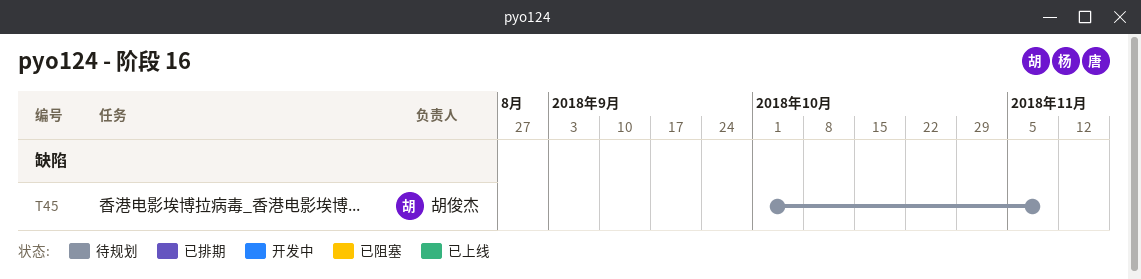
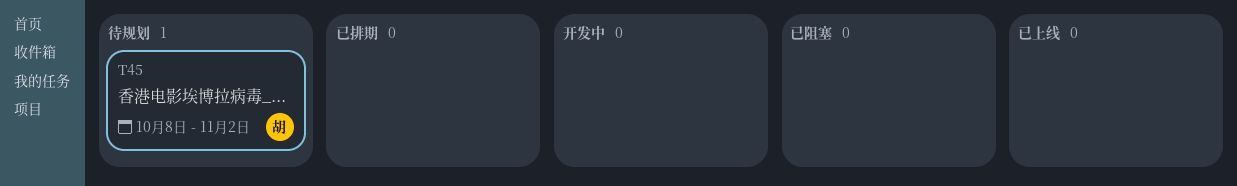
T45, start: Oct 1 -> Oct 8
T45, due: Nov 9 -> Nov 2

